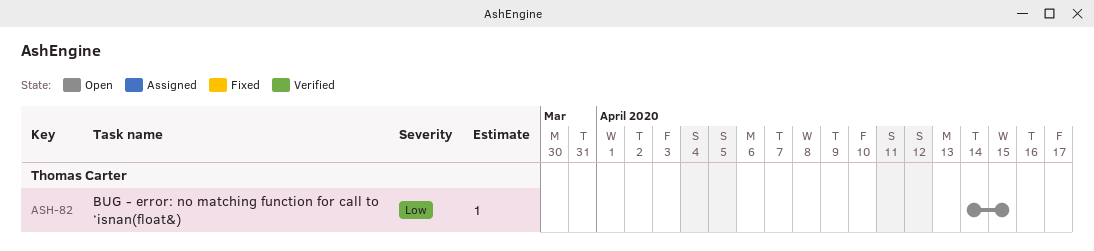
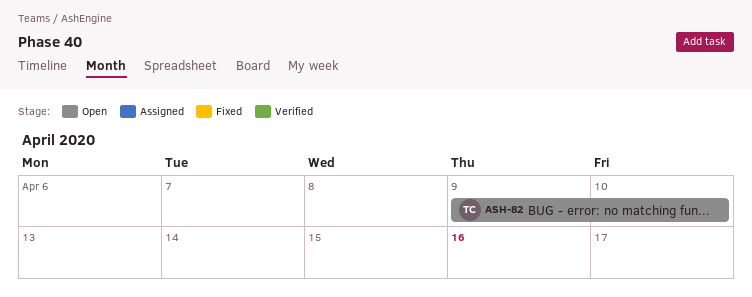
ASH-82, start: Apr 14 -> Apr 9
ASH-82, due: Apr 15 -> Apr 10

